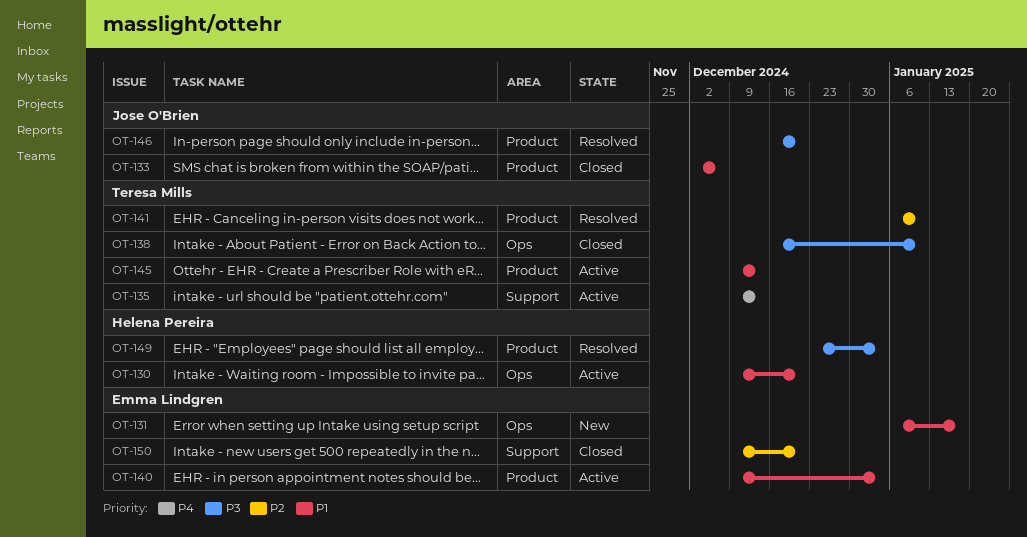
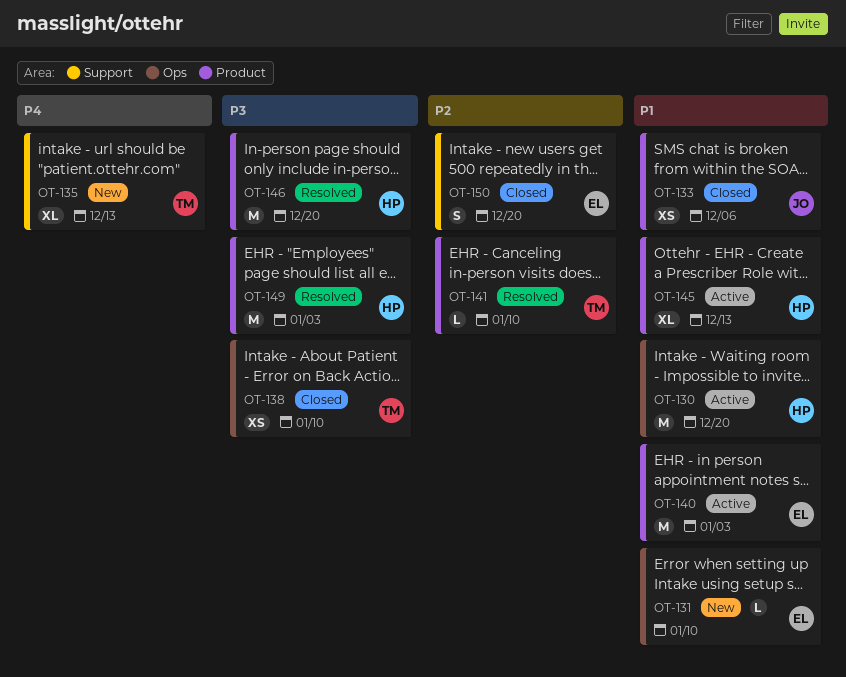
OT-131, due: Jan 17 -> Jan 10
OT-135, status: Active -> New
OT-145, owner: Teresa Mills -> Helena Pereira
OT-146, owner: Jose O'Brien -> Helena Pereira

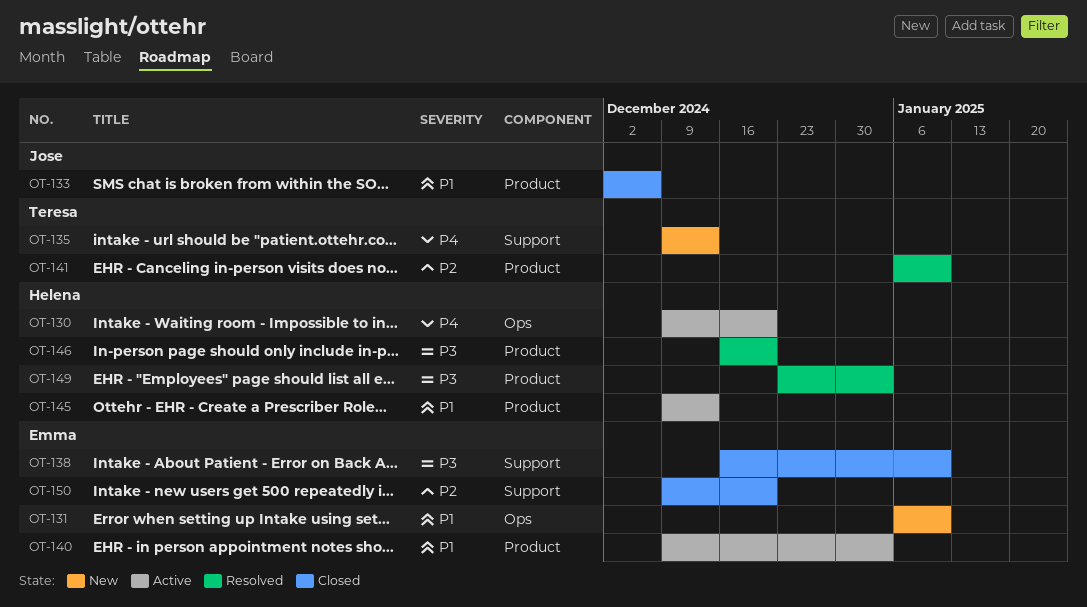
OT-130, priority: P1 -> P4
OT-138, owner: Teresa -> Emma
OT-138, label: Ops -> Support

